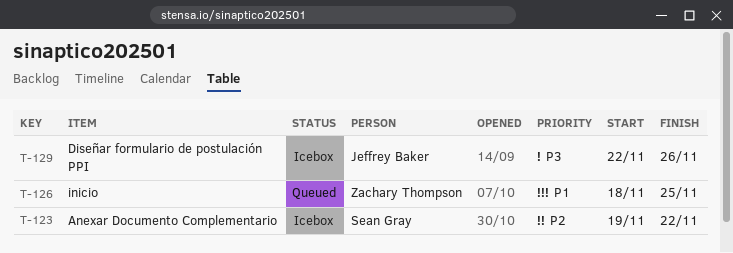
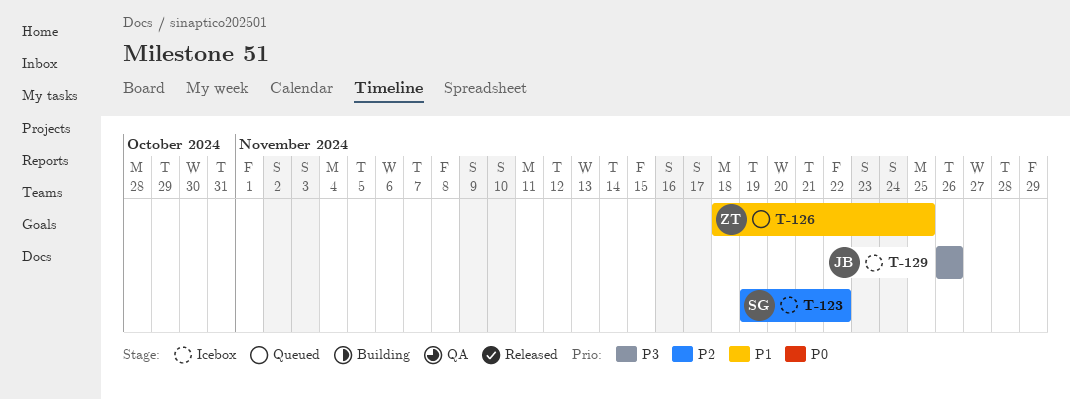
T-129, start: Nov 22 -> Nov 26

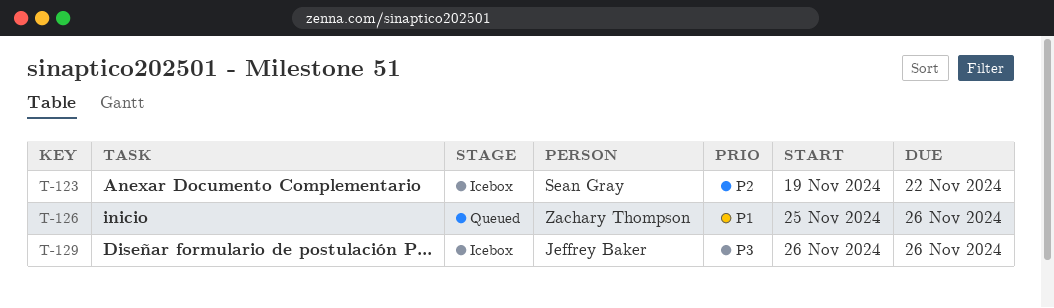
T-126, start: Nov 18 -> Nov 25
T-126, due: Nov 25 -> Nov 26

